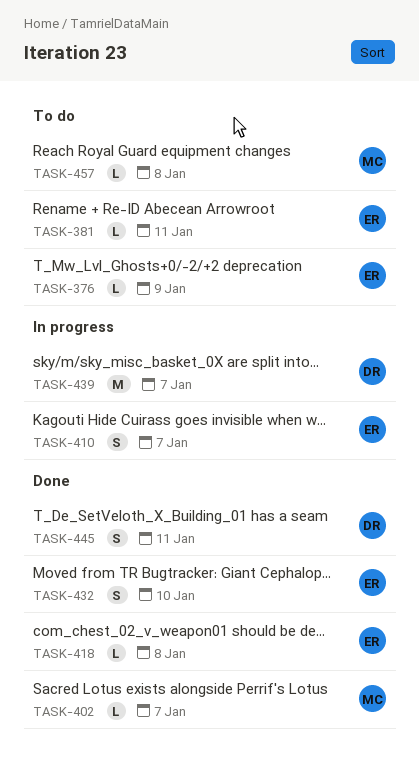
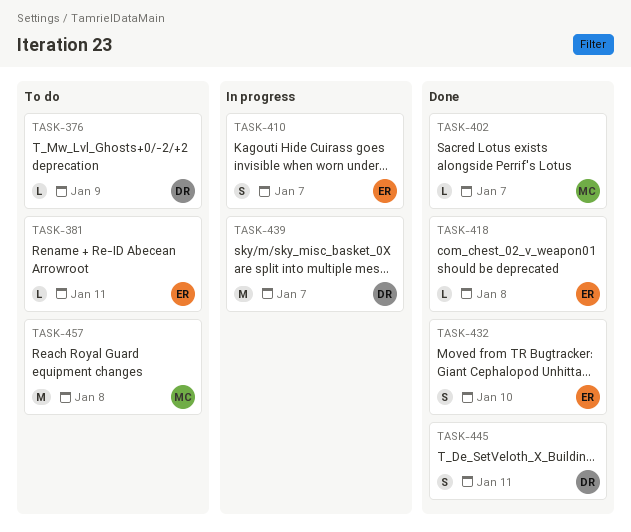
TASK-376, owner: ER -> DR
TASK-457, estimate: L -> M

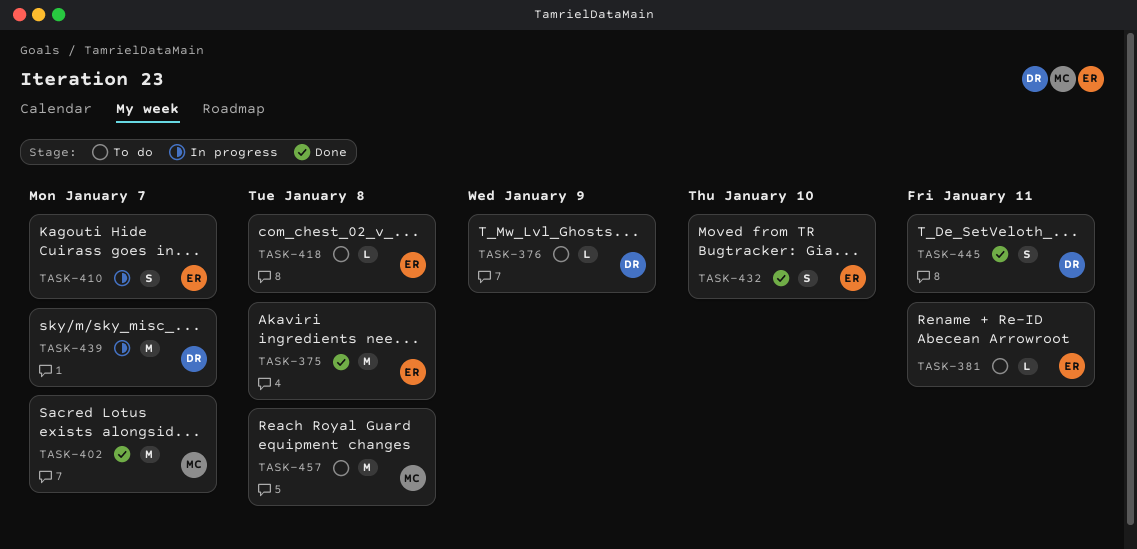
TASK-375: none -> present
TASK-402, estimate: L -> M
TASK-418, status: Done -> To do

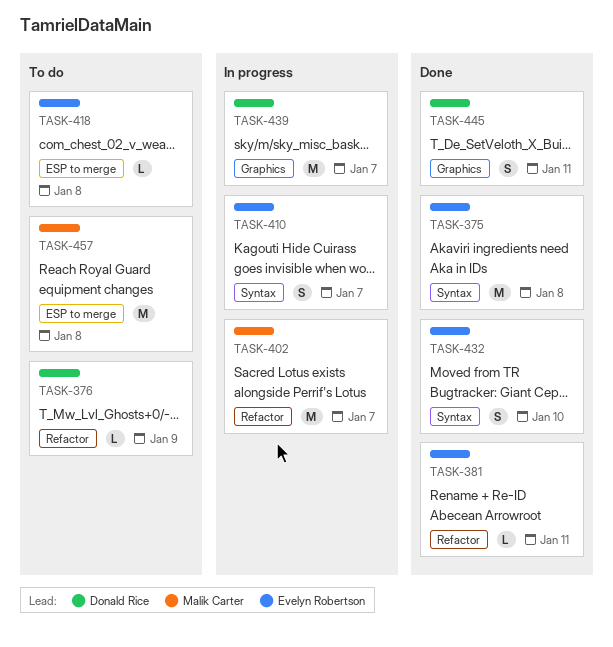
TASK-381, status: To do -> Done
TASK-402, status: Done -> In progress

